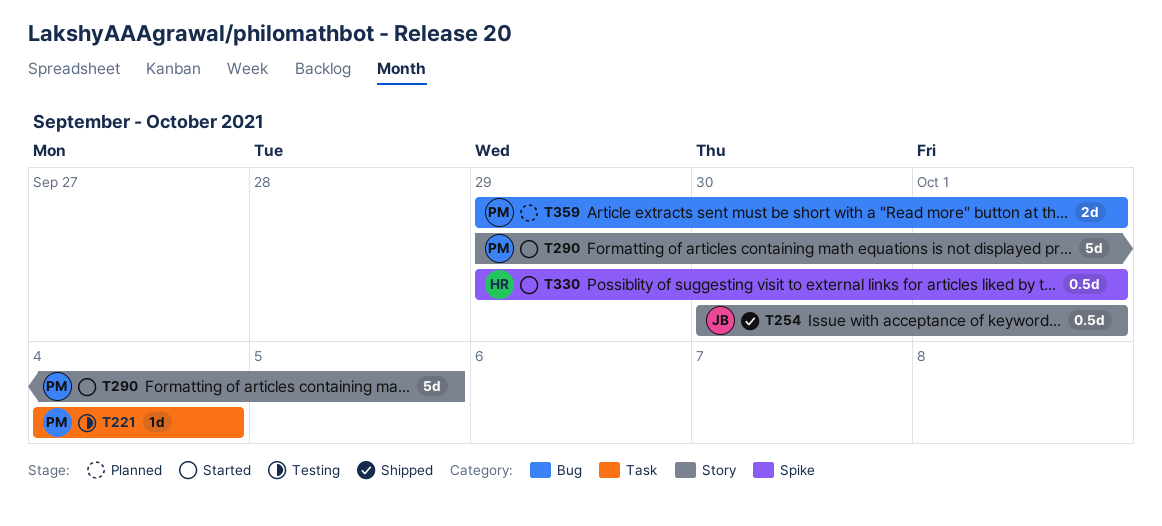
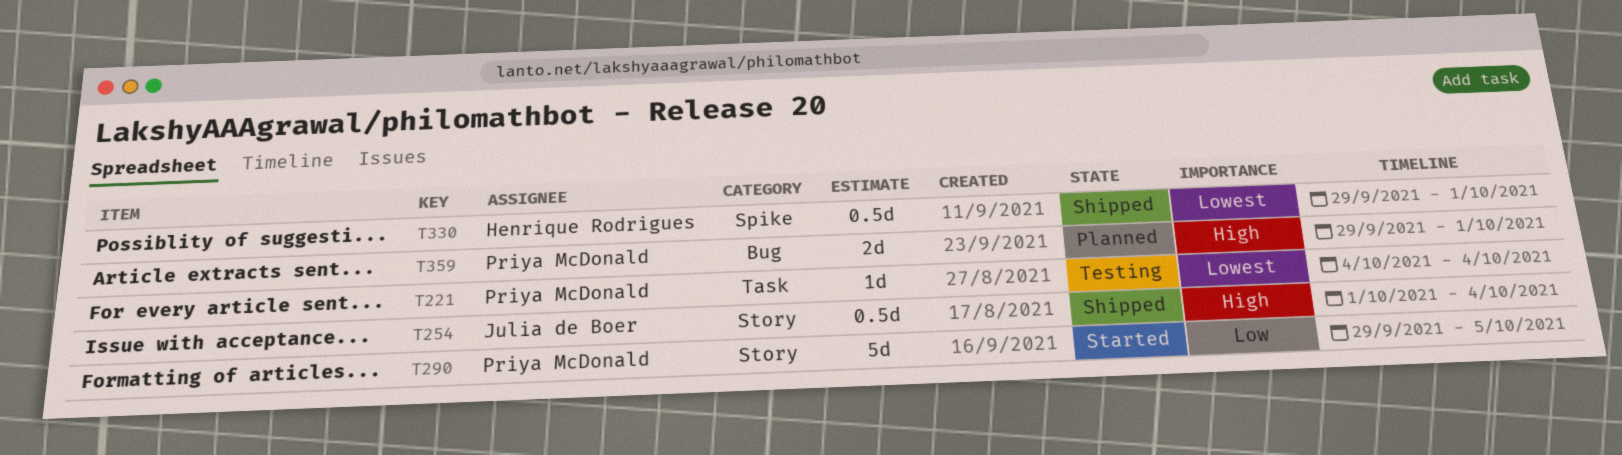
T254, start: Sep 30 -> Oct 1
T254, due: Oct 1 -> Oct 4
T330, status: Started -> Shipped

